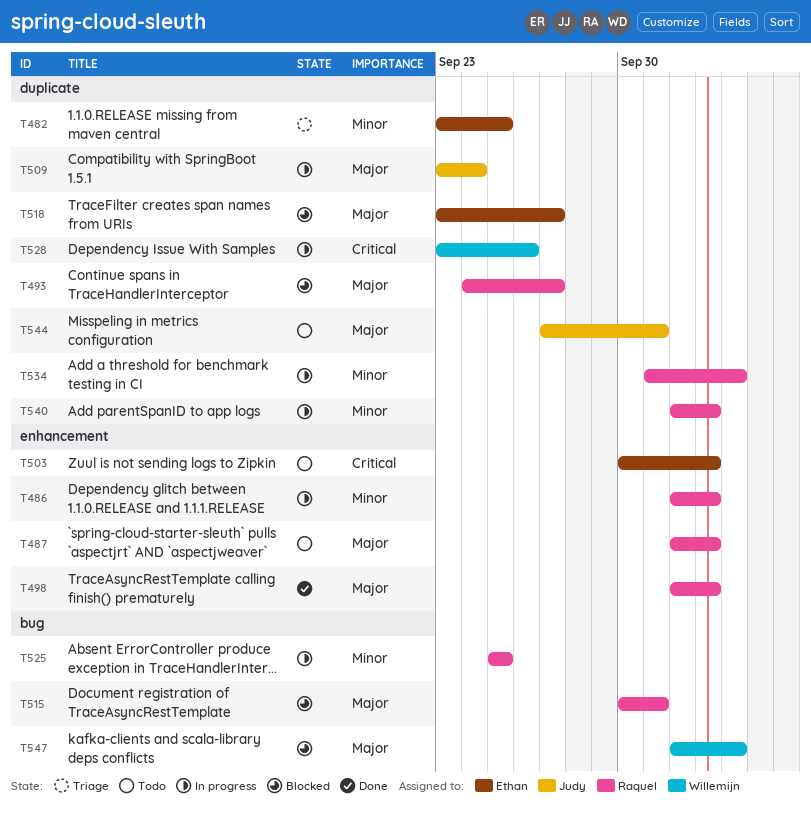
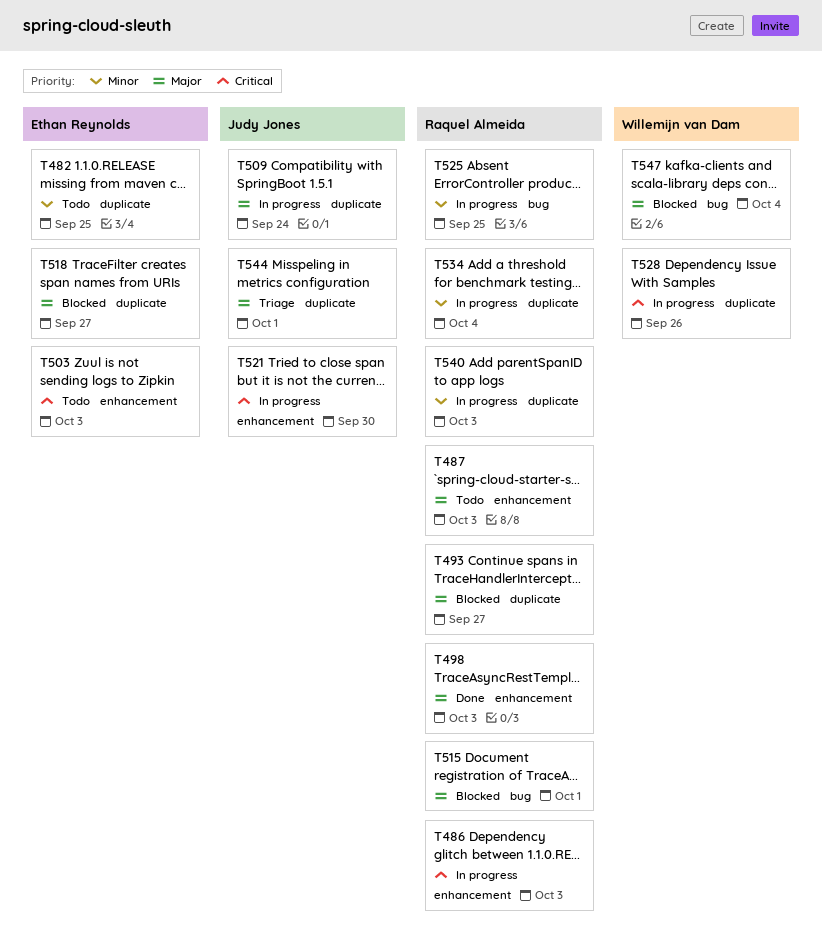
T482, status: Triage -> Todo
T486, priority: Minor -> Critical
T521: none -> present
T544, status: Todo -> Triage

